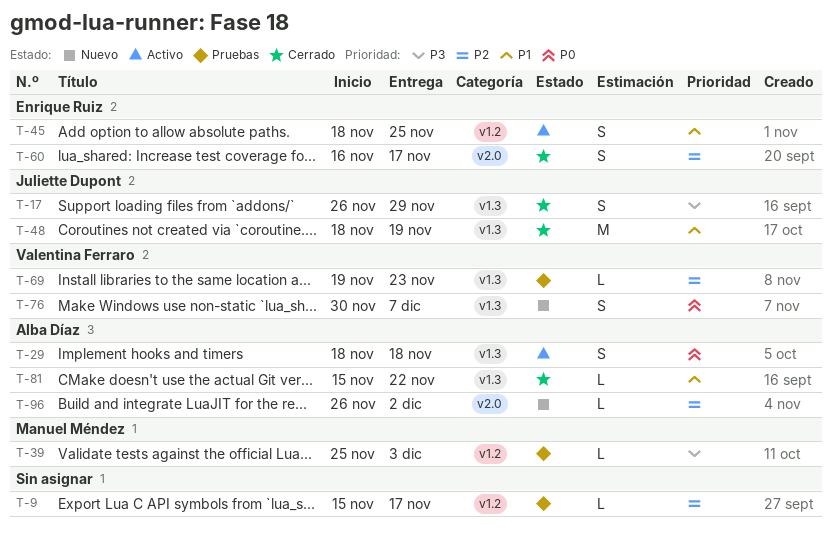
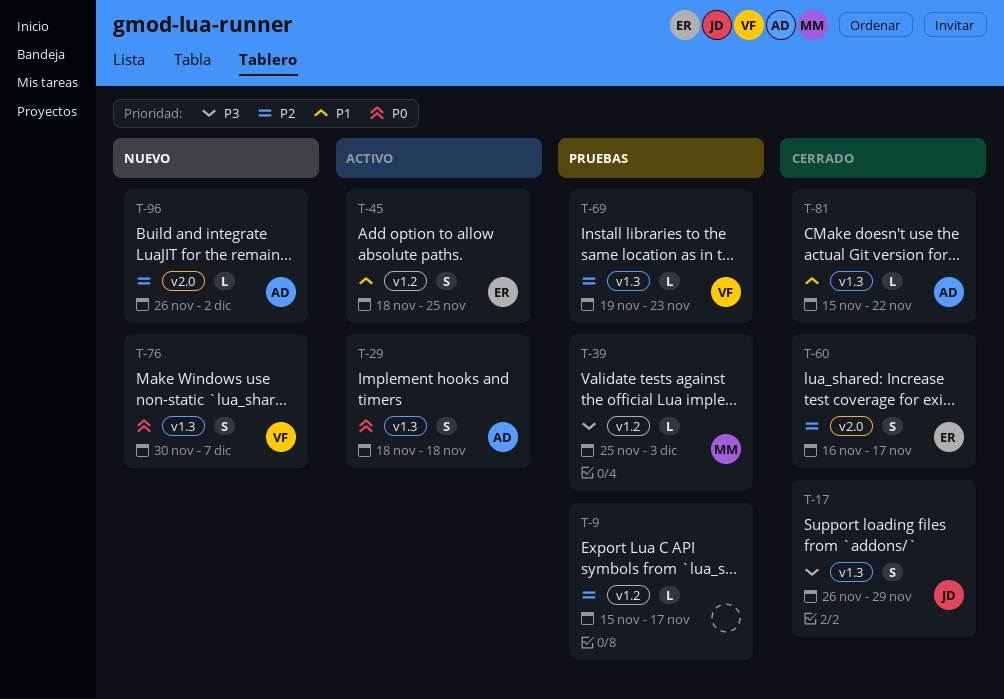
T-48: present -> none

